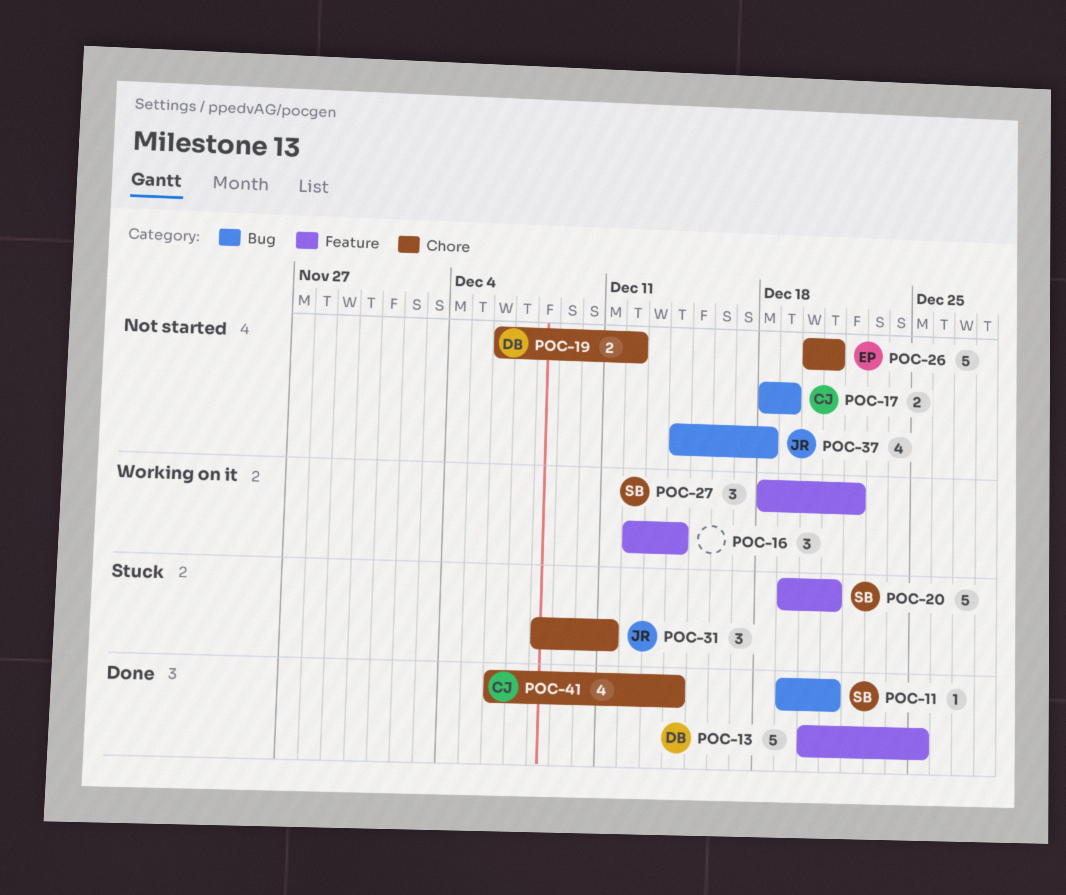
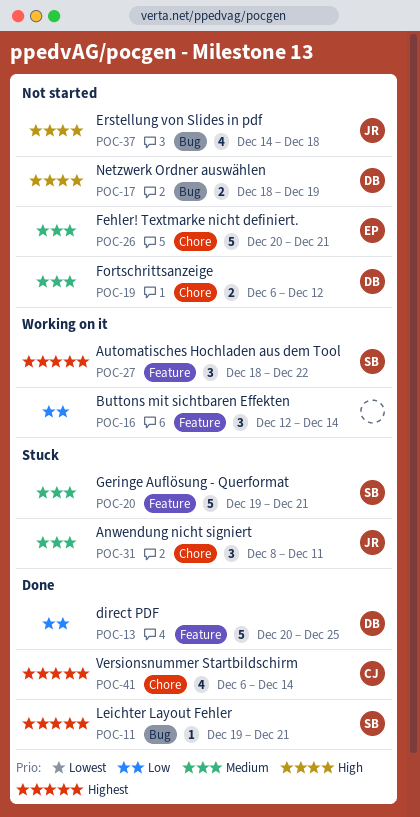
POC-17, owner: CJ -> DB

